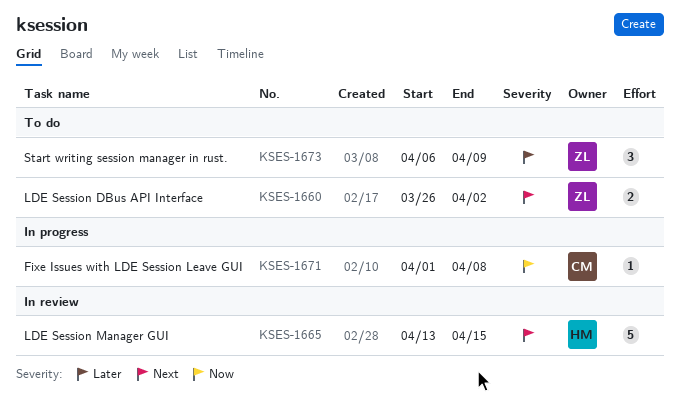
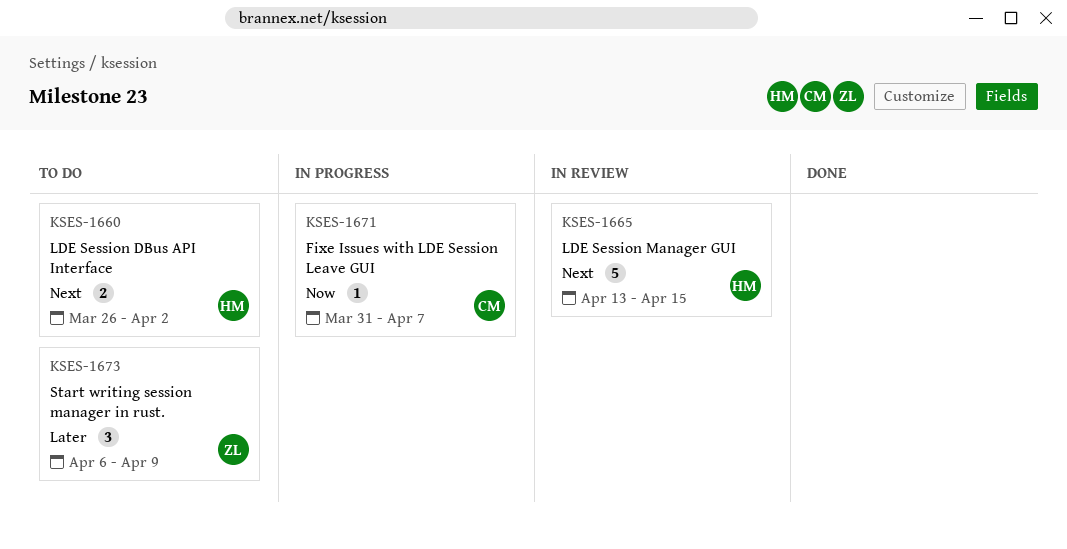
KSES-1660, owner: ZL -> HM
KSES-1671, start: Apr 1 -> Mar 31
KSES-1671, due: Apr 8 -> Apr 7

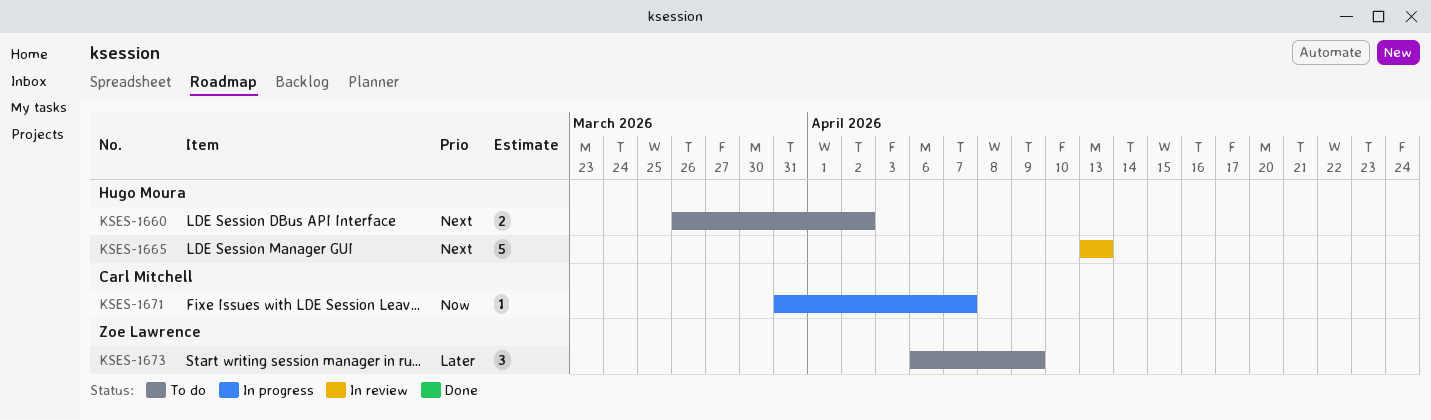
KSES-1665, due: Apr 15 -> Apr 13

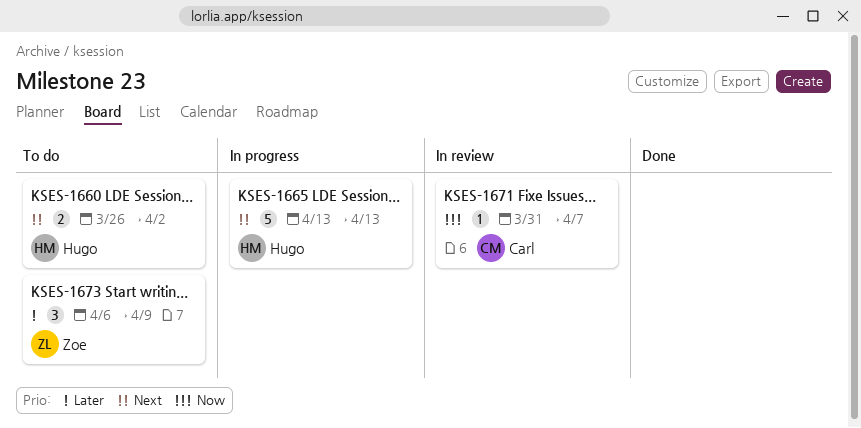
KSES-1665, status: In review -> In progress
KSES-1671, status: In progress -> In review

